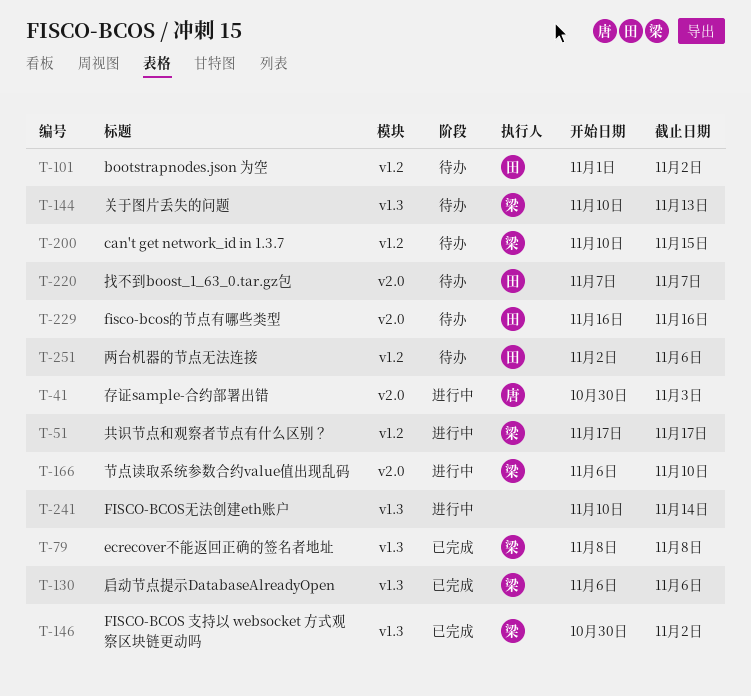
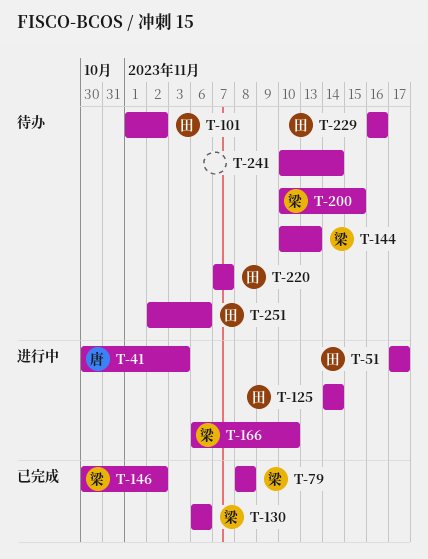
T-51, owner: 梁 -> 田
T-125: none -> present
T-241, status: 进行中 -> 待办

